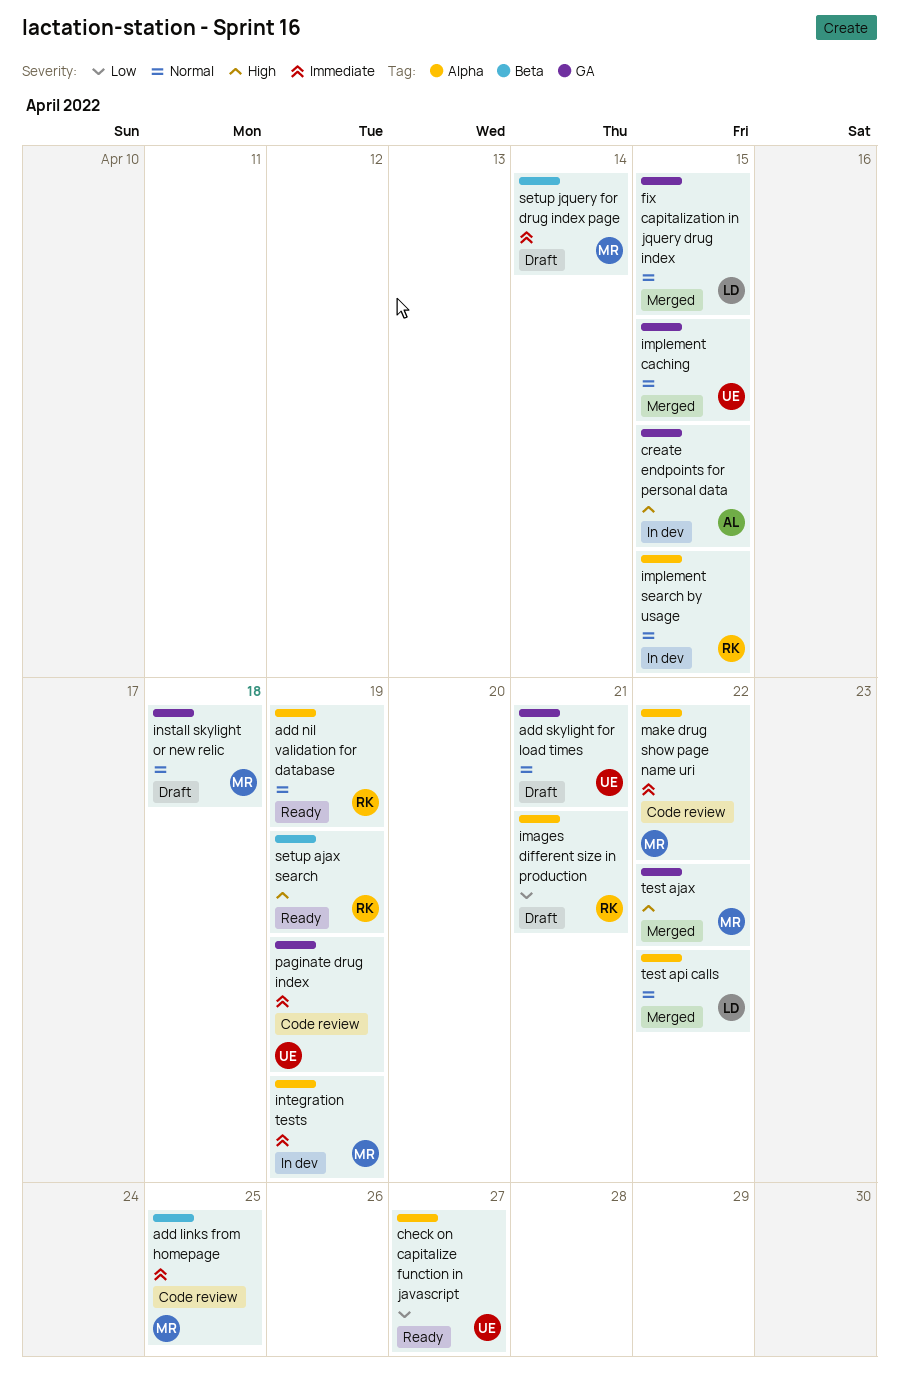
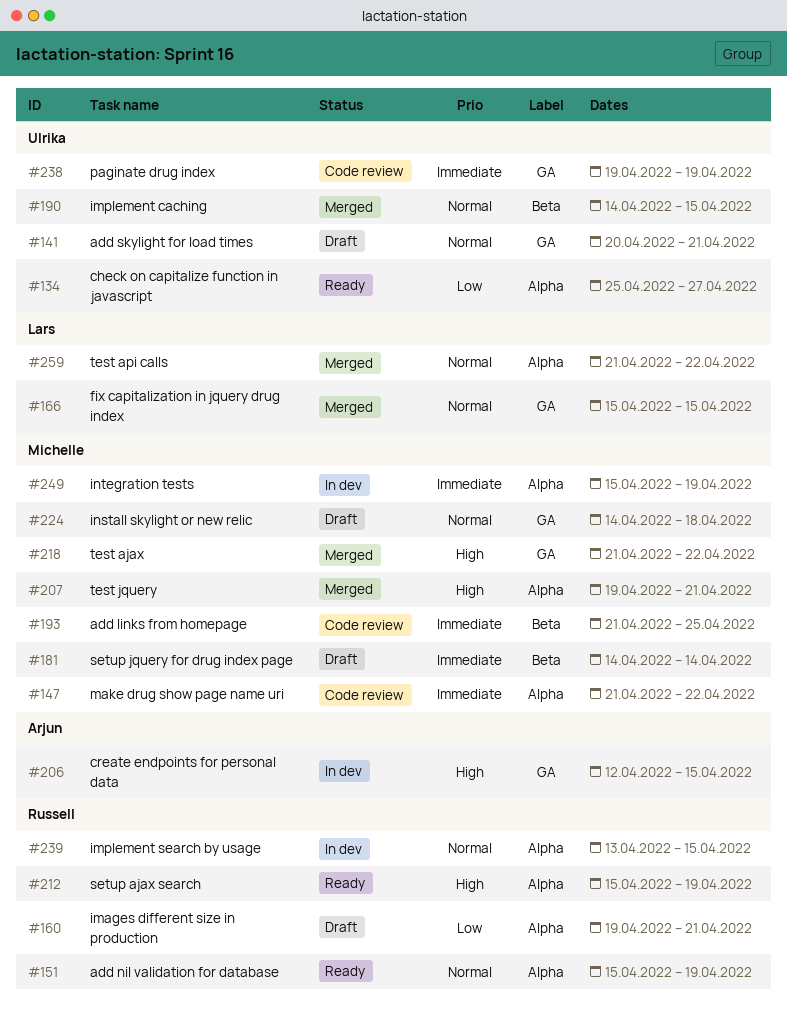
implement caching, label: GA -> Beta
setup ajax search, label: Beta -> Alpha
test jquery: none -> present

